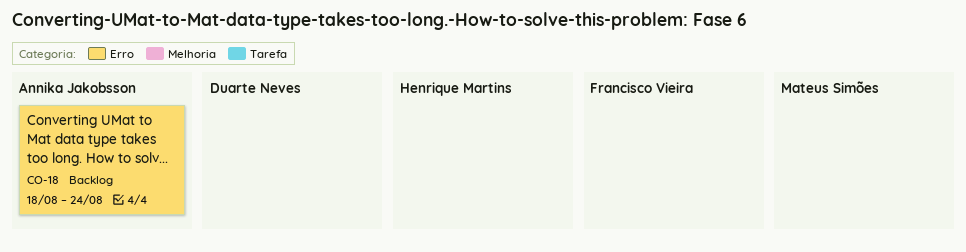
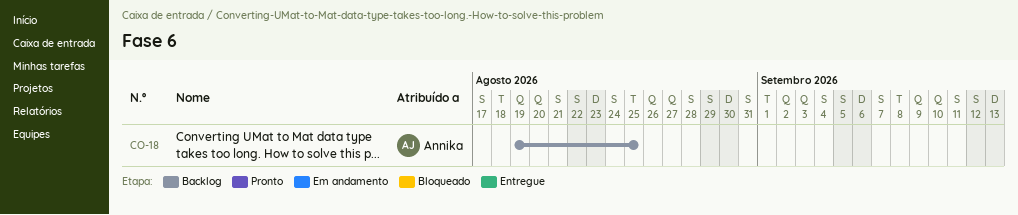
CO-18, start: Aug 18 -> Aug 19
CO-18, due: Aug 24 -> Aug 25

